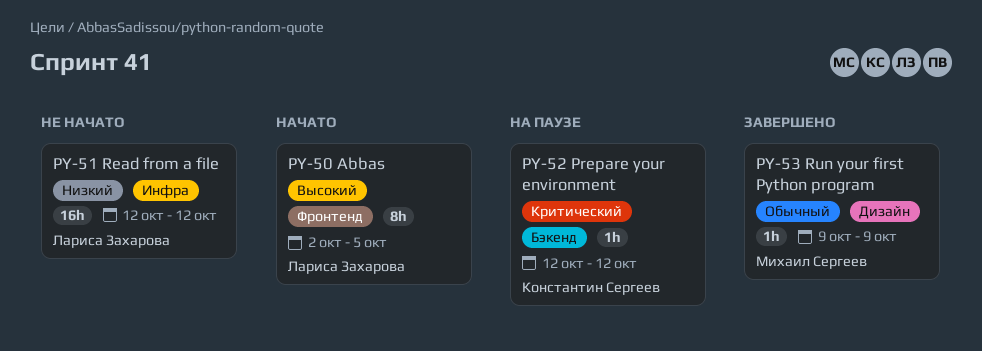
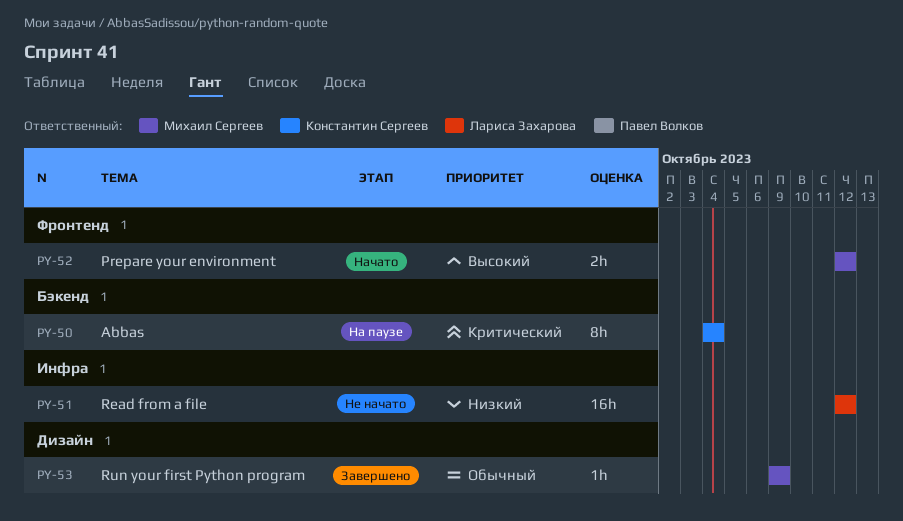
PY-50, status: Начато -> На паузе
PY-50, owner: Лариса Захарова -> Константин Сергеев
PY-50, priority: Высокий -> Критический
PY-50, label: Фронтенд -> Бэкенд
PY-50, start: Oct 2 -> Oct 4
PY-50, due: Oct 5 -> Oct 4
PY-52, status: На паузе -> Начато
PY-52, owner: Константин Сергеев -> Михаил Сергеев
PY-52, priority: Критический -> Высокий
PY-52, label: Бэкенд -> Фронтенд
PY-52, estimate: 1h -> 2h

